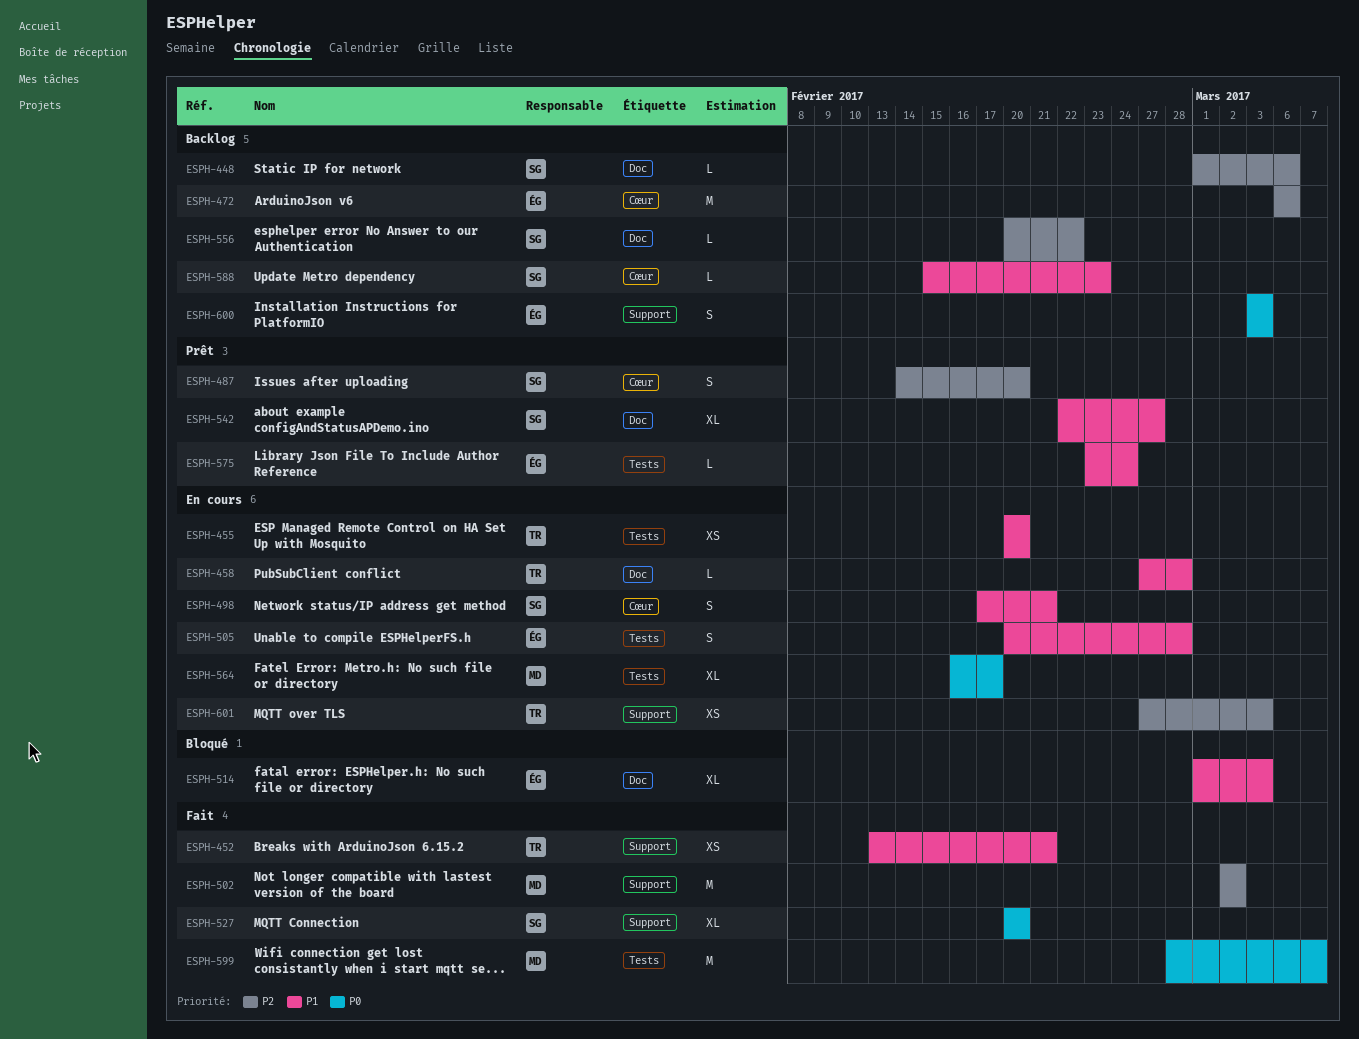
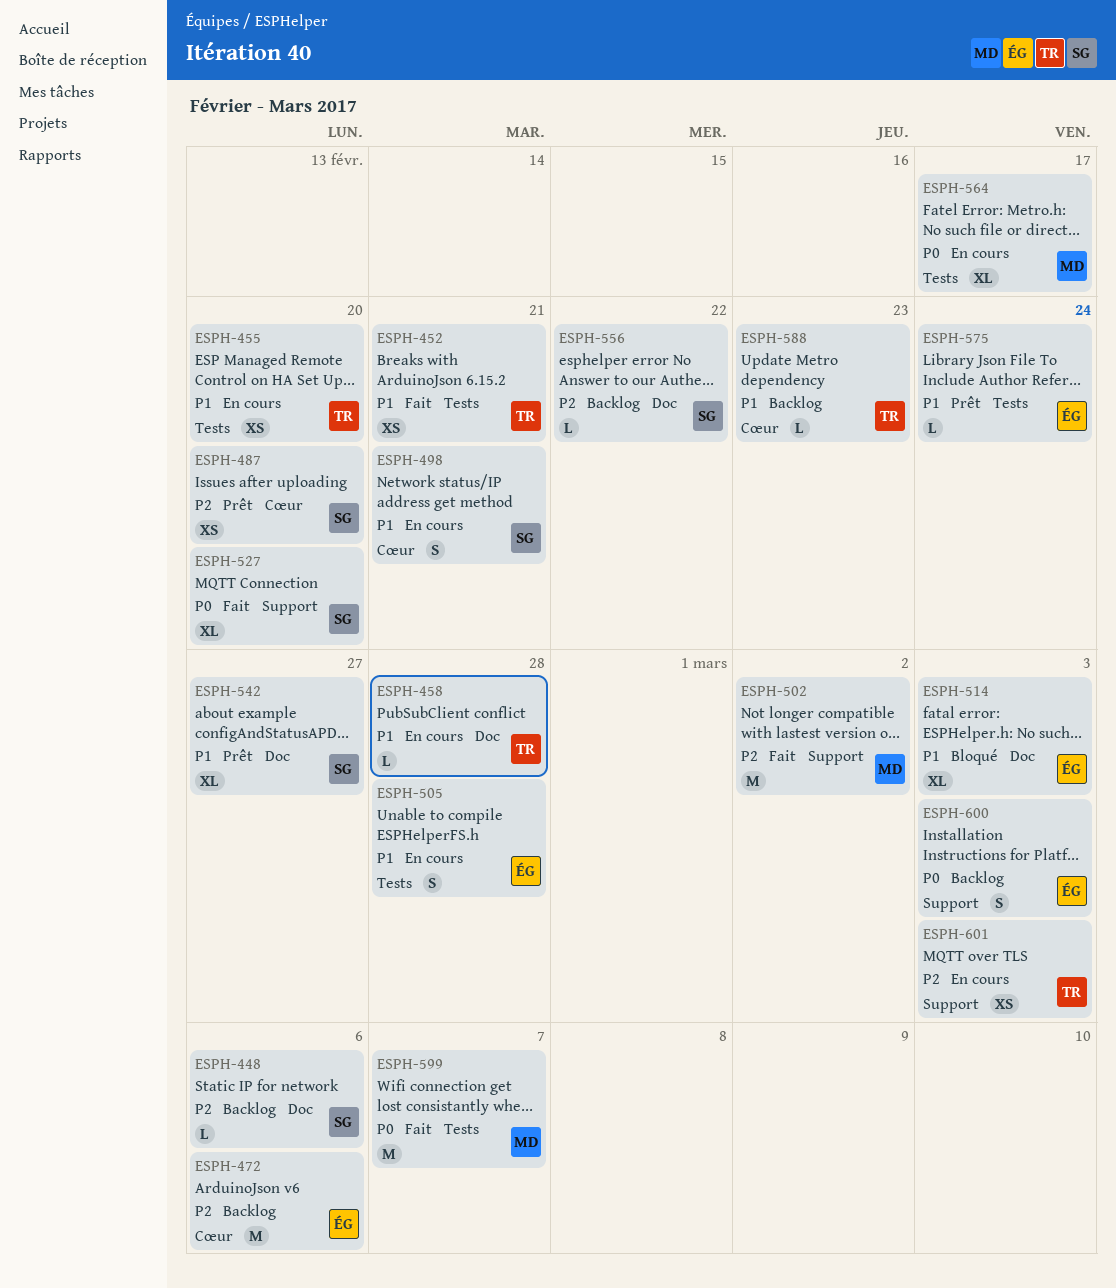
ESPH-452, label: Support -> Tests
ESPH-487, estimate: S -> XS
ESPH-588, owner: SG -> TR

